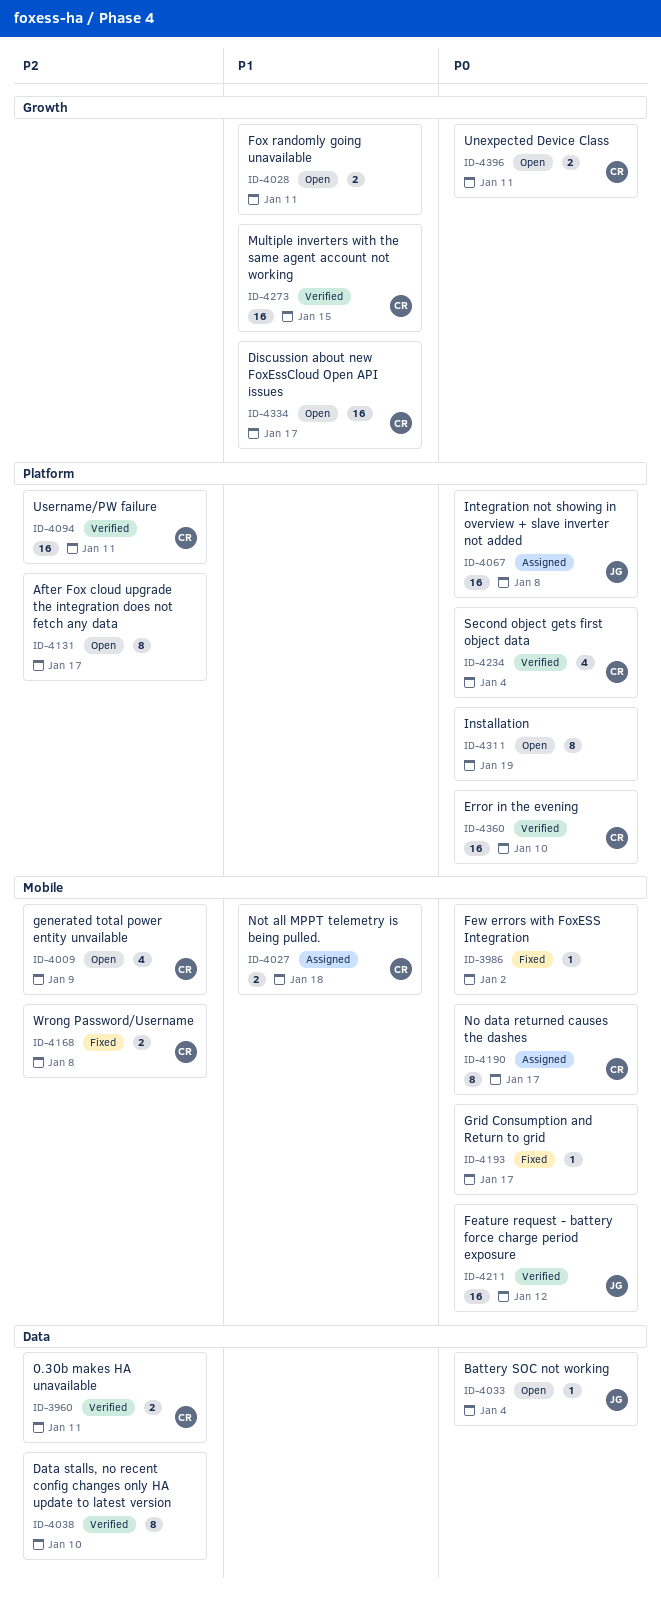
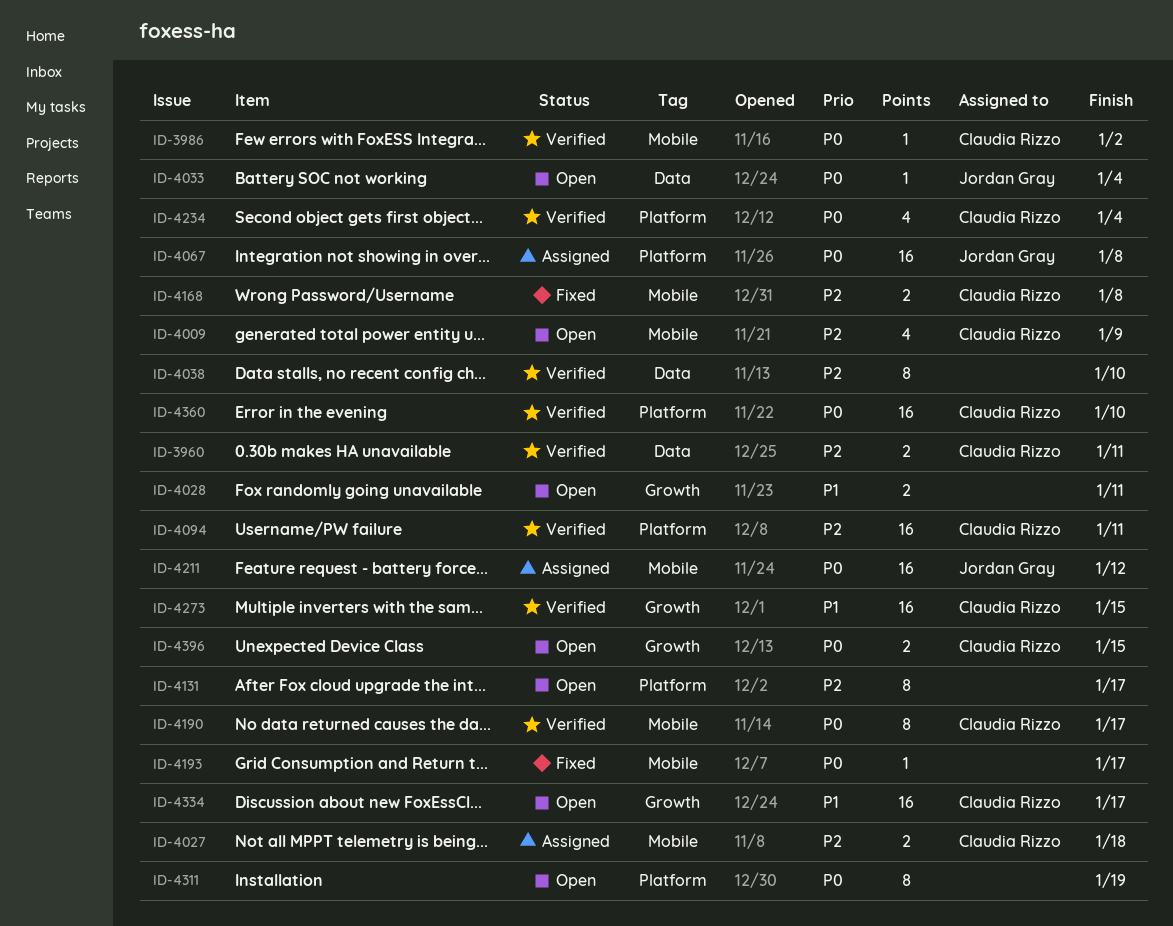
ID-3986, status: Fixed -> Verified
ID-3986, owner: none -> Claudia Rizzo
ID-4027, priority: P1 -> P2
ID-4190, status: Assigned -> Verified
ID-4211, status: Verified -> Assigned
ID-4396, due: Jan 11 -> Jan 15

